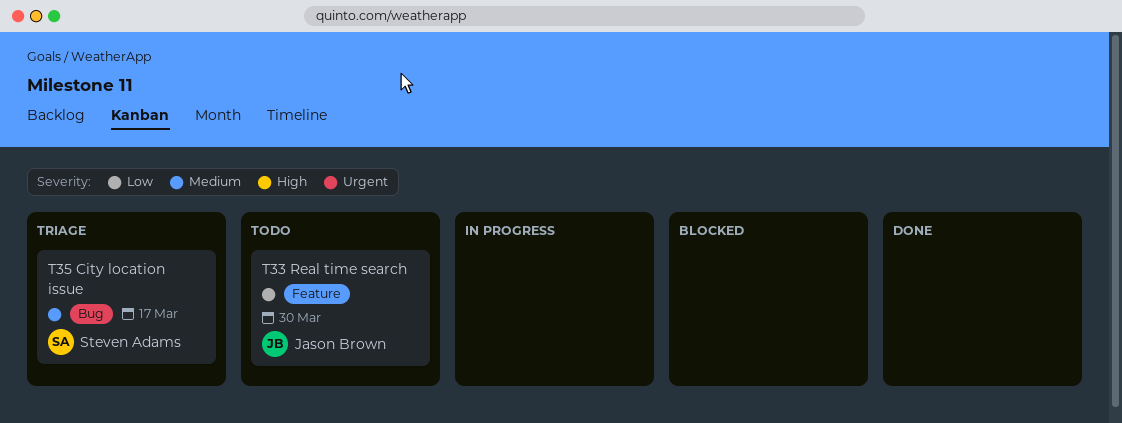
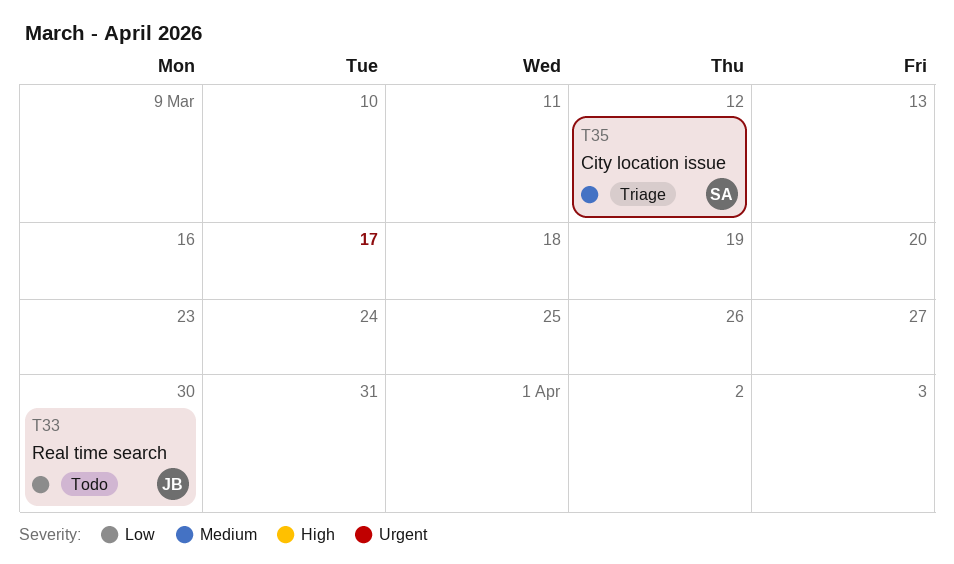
T35, due: Mar 17 -> Mar 12

